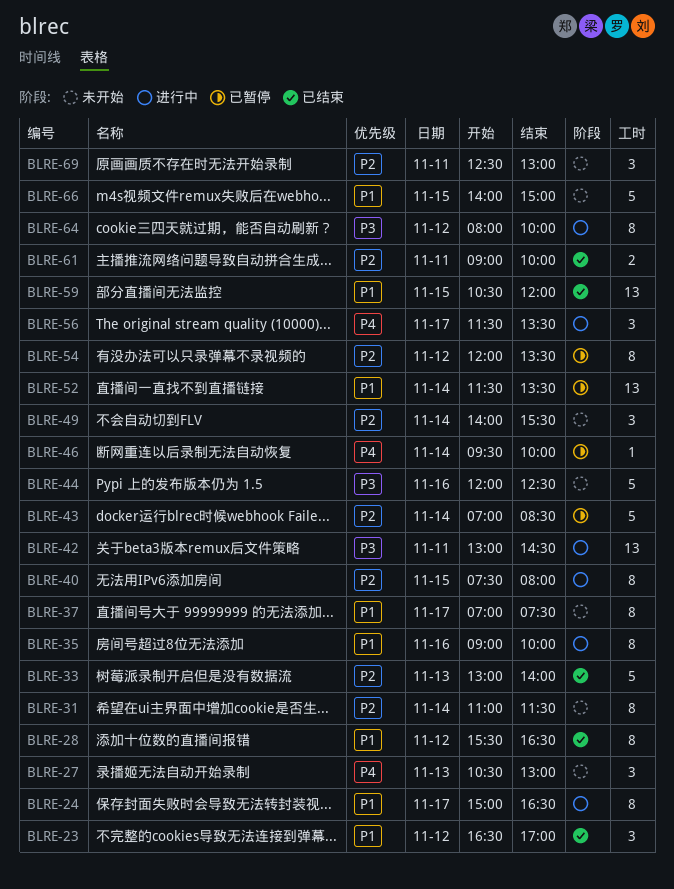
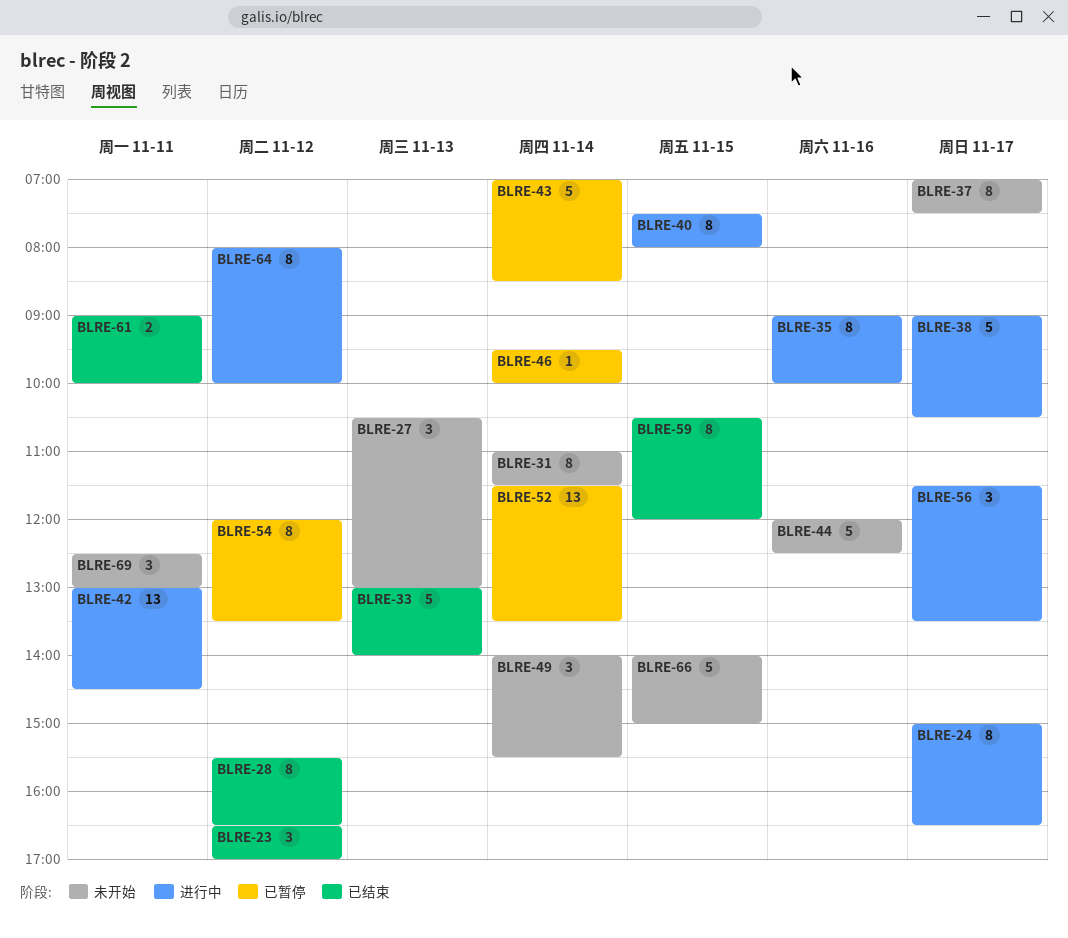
BLRE-38: none -> present
BLRE-59, estimate: 13 -> 8

